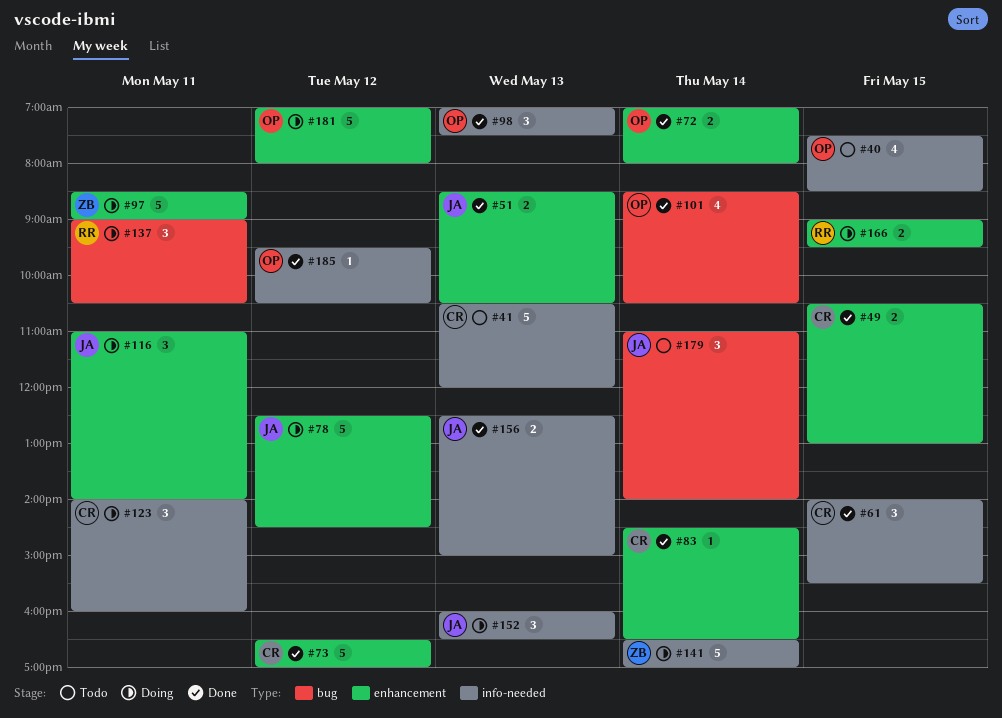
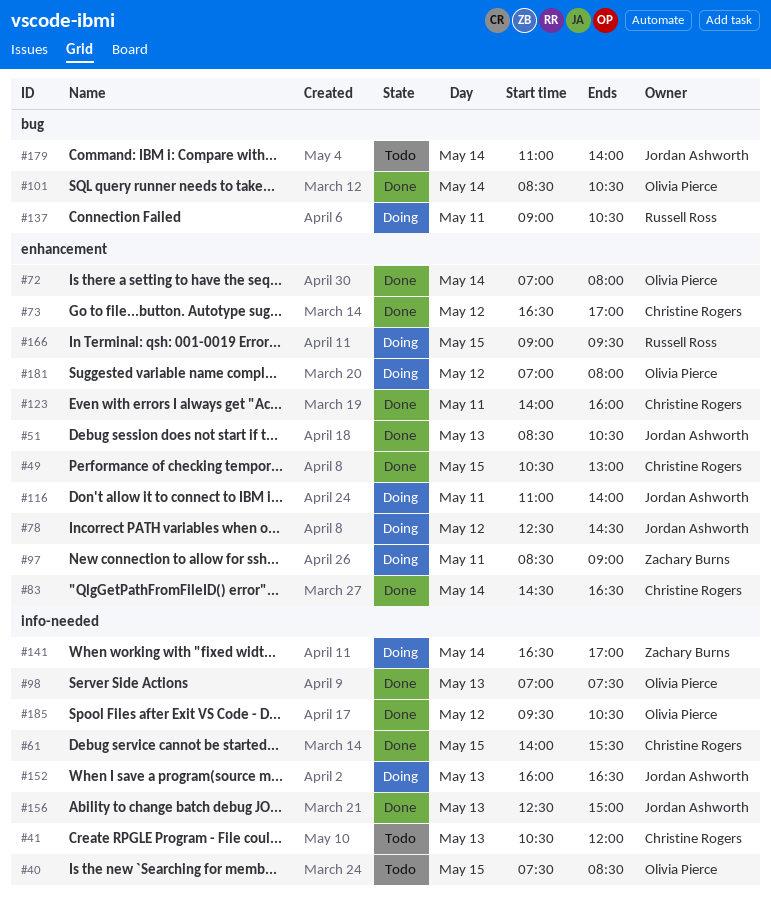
#123, status: Doing -> Done
#123, label: info-needed -> enhancement

